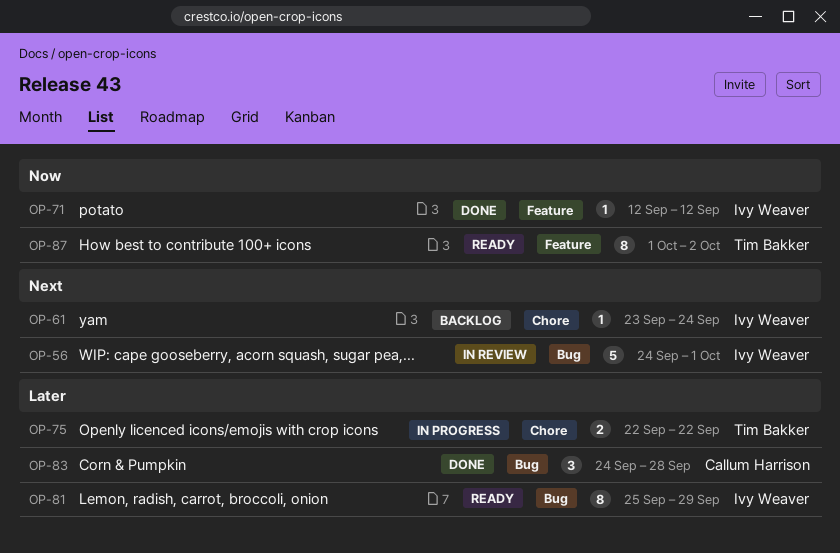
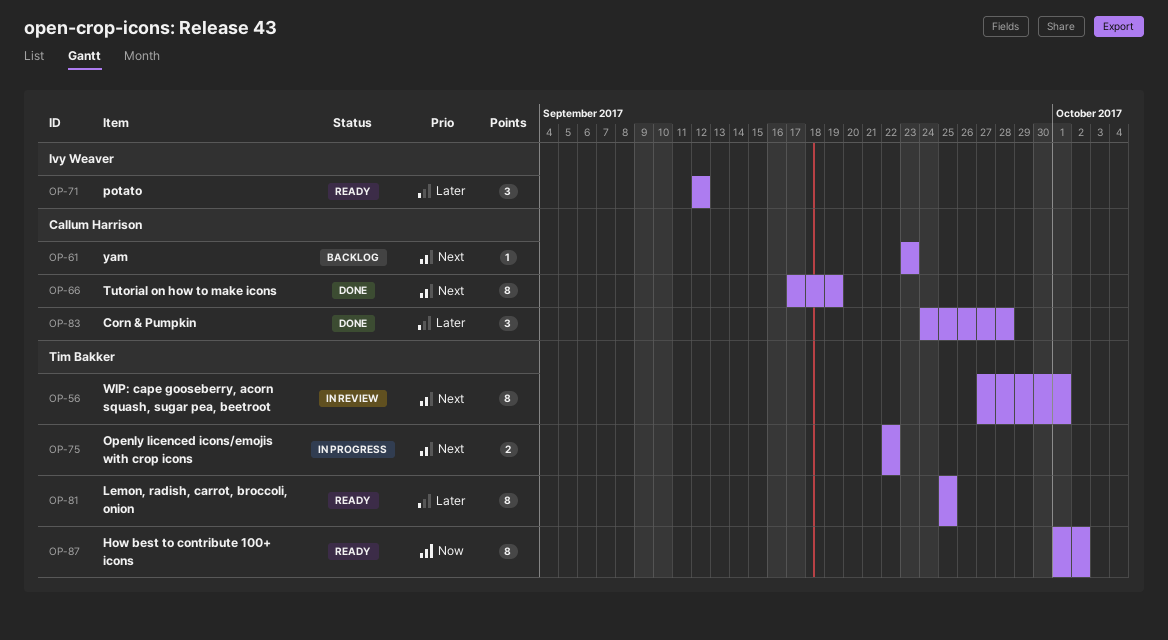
OP-56, owner: Ivy Weaver -> Tim Bakker
OP-56, estimate: 5 -> 8
OP-56, start: Sep 24 -> Sep 27
OP-61, owner: Ivy Weaver -> Callum Harrison
OP-61, due: Sep 24 -> Sep 23
OP-66: none -> present
OP-71, status: Done -> Ready
OP-71, priority: Now -> Later
OP-71, estimate: 1 -> 3
OP-75, priority: Later -> Next
OP-81, owner: Ivy Weaver -> Tim Bakker
OP-81, due: Sep 29 -> Sep 25

